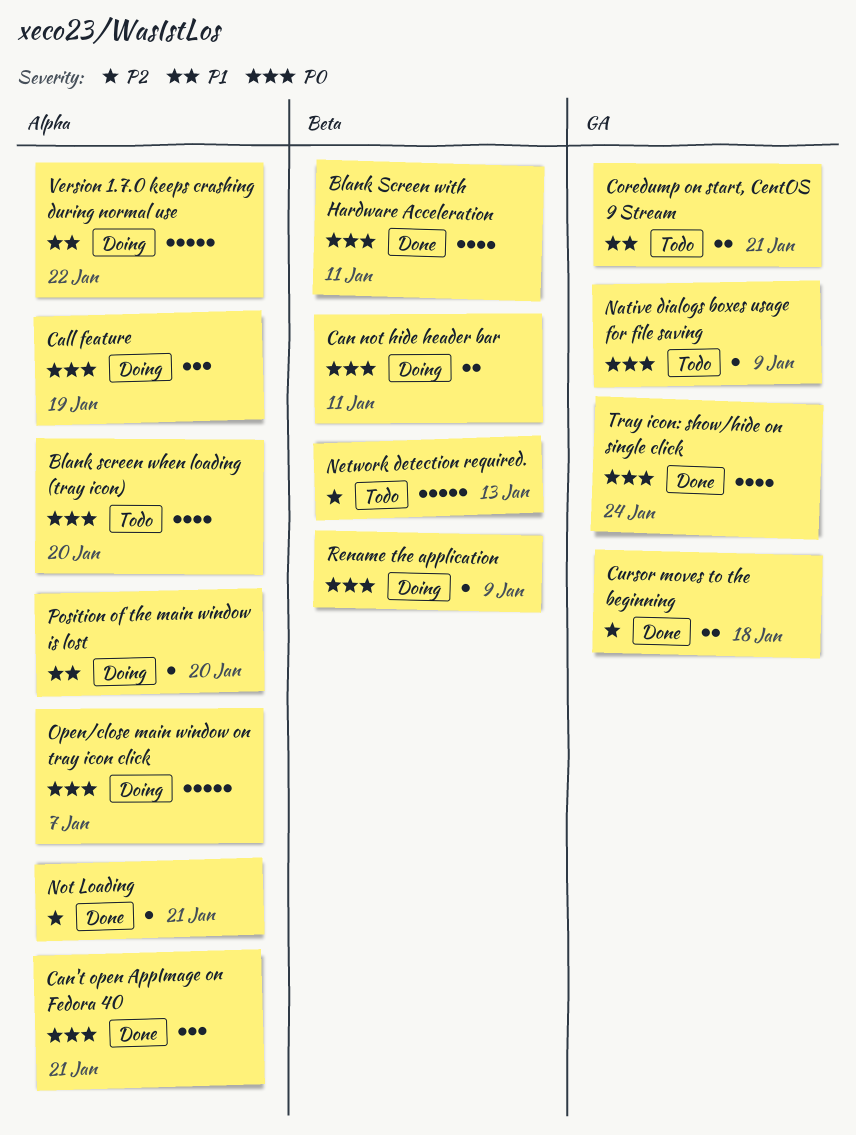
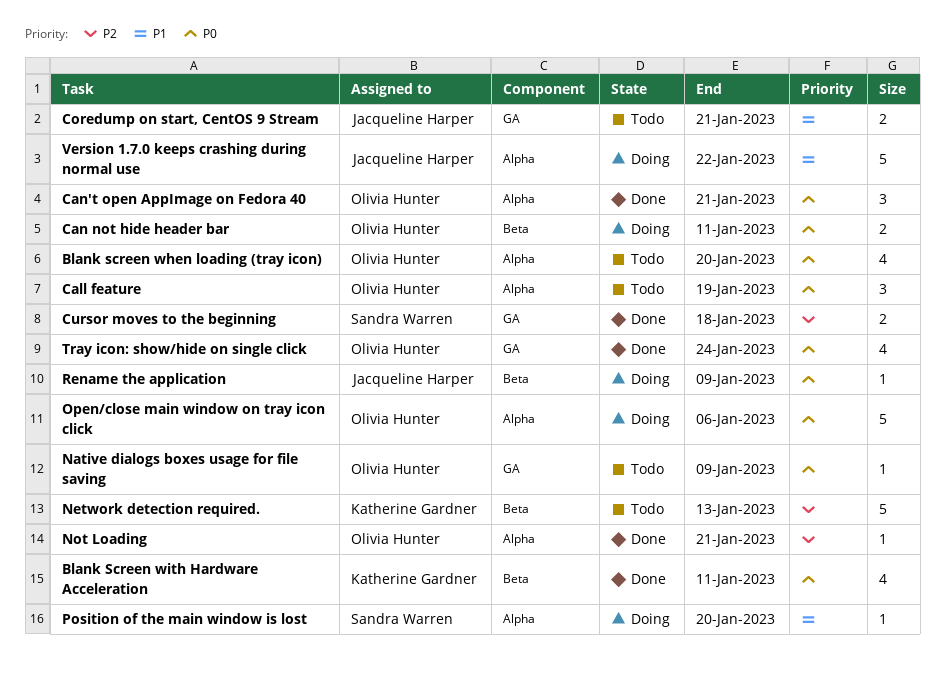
Call feature, status: Doing -> Todo
Open/close main window on tray icon click, due: Jan 7 -> Jan 6

